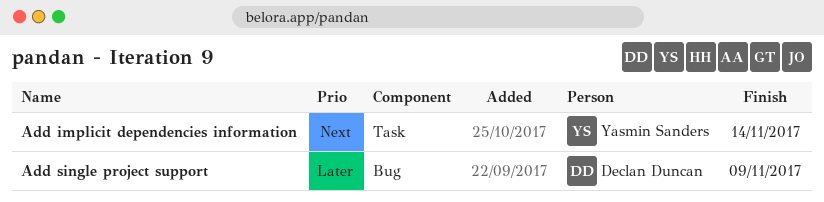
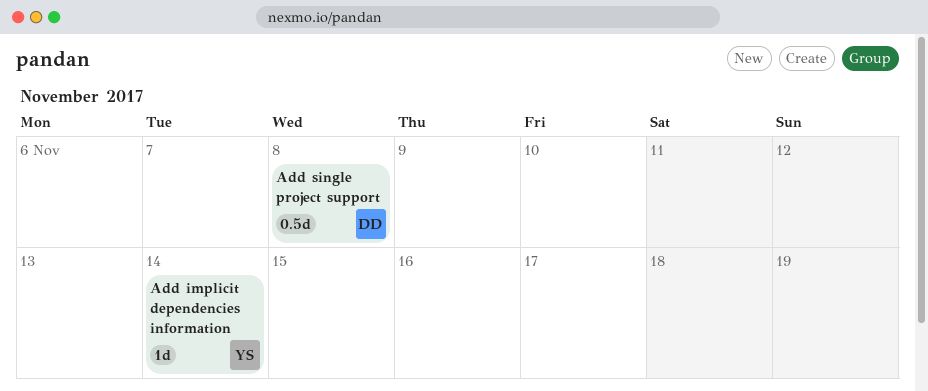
Add single project support, due: Nov 9 -> Nov 8

